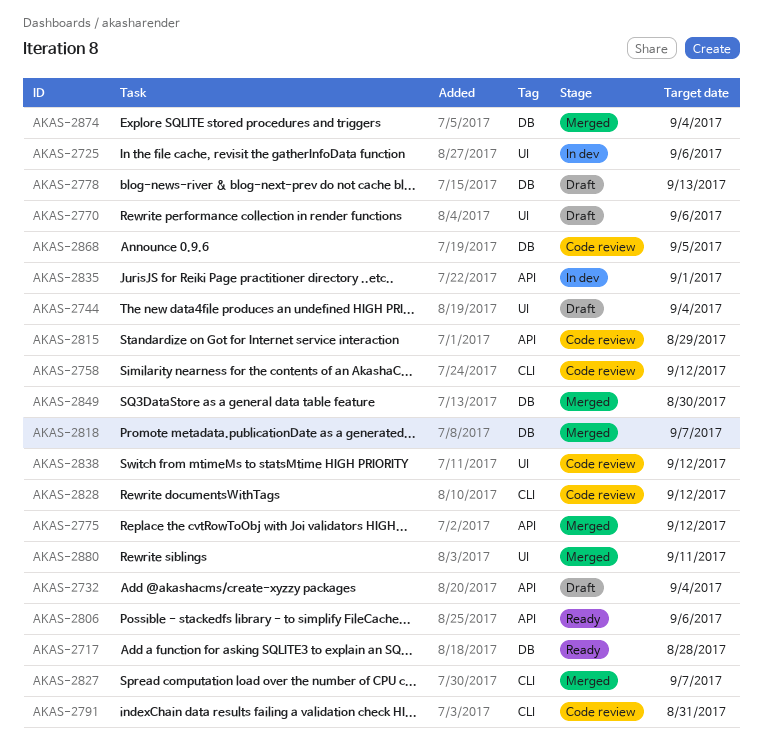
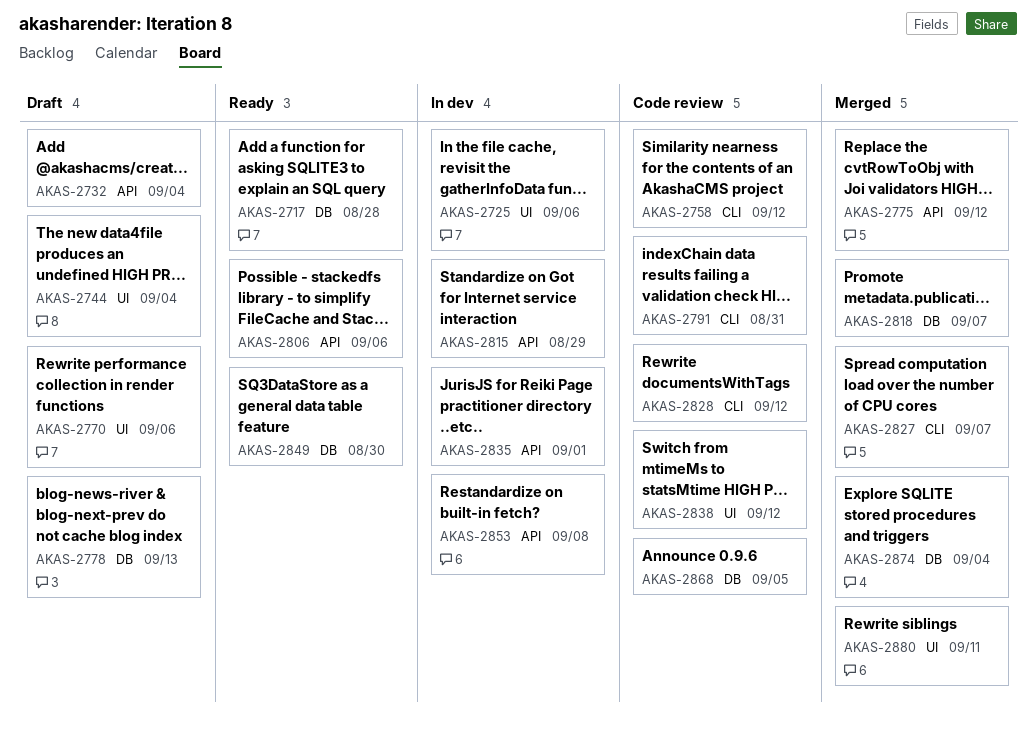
AKAS-2815, status: Code review -> In dev
AKAS-2849, status: Merged -> Ready
AKAS-2853: none -> present

